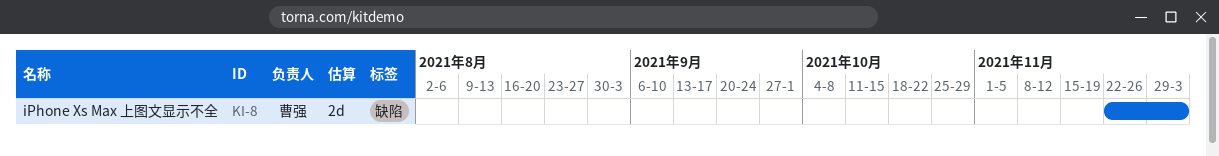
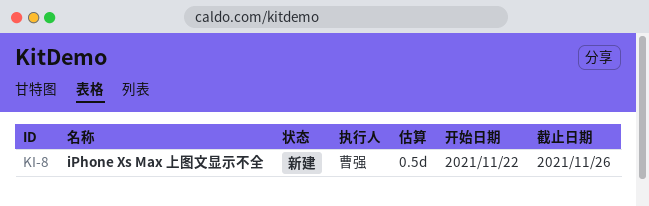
KI-8, estimate: 2d -> 0.5d
KI-8, due: Dec 3 -> Nov 26

